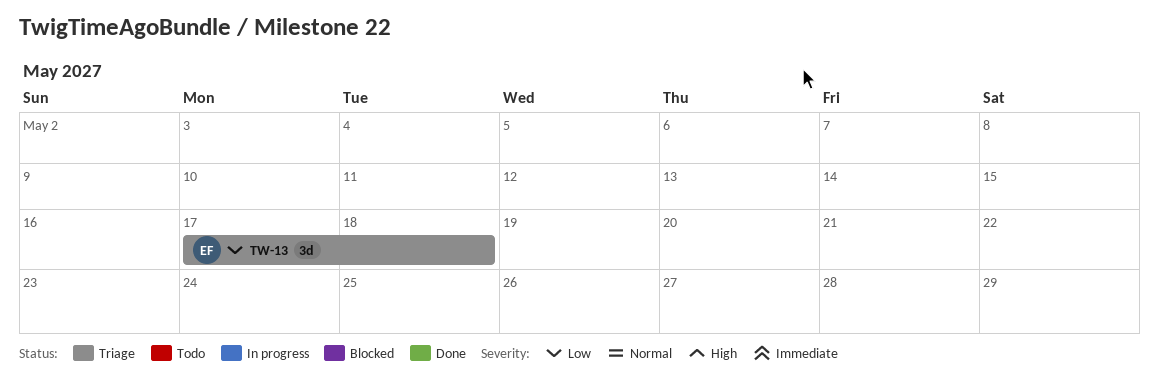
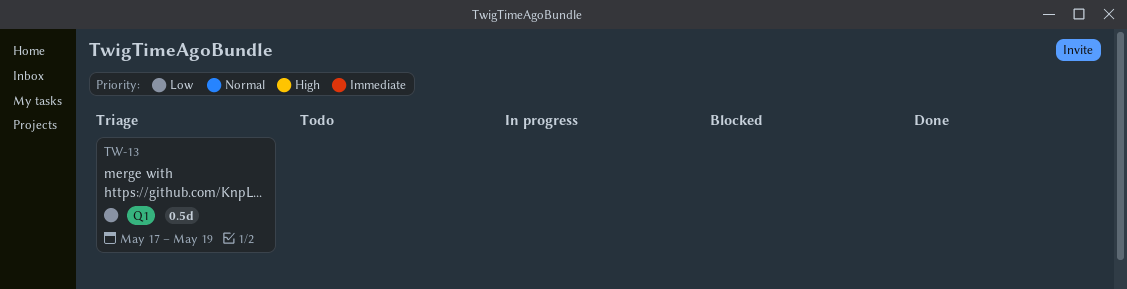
TW-13, estimate: 3d -> 0.5d
TW-13, due: May 18 -> May 19

